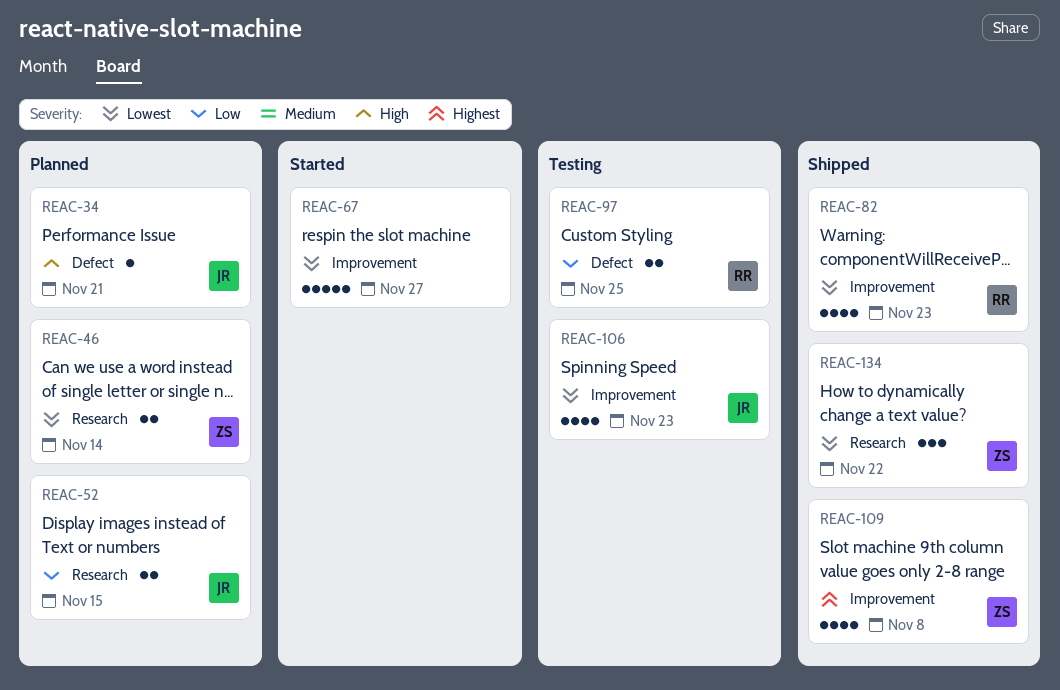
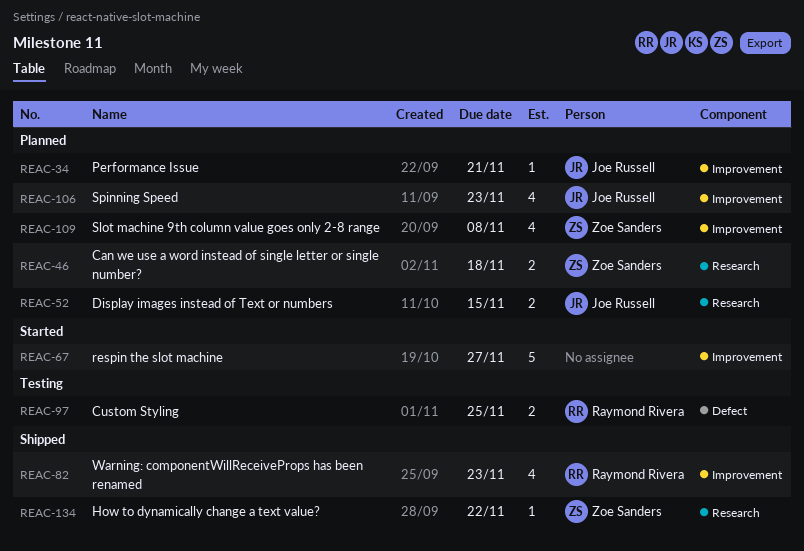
REAC-34, label: Defect -> Improvement
REAC-46, due: Nov 14 -> Nov 18
REAC-106, status: Testing -> Planned
REAC-109, status: Shipped -> Planned
REAC-134, estimate: 3 -> 1

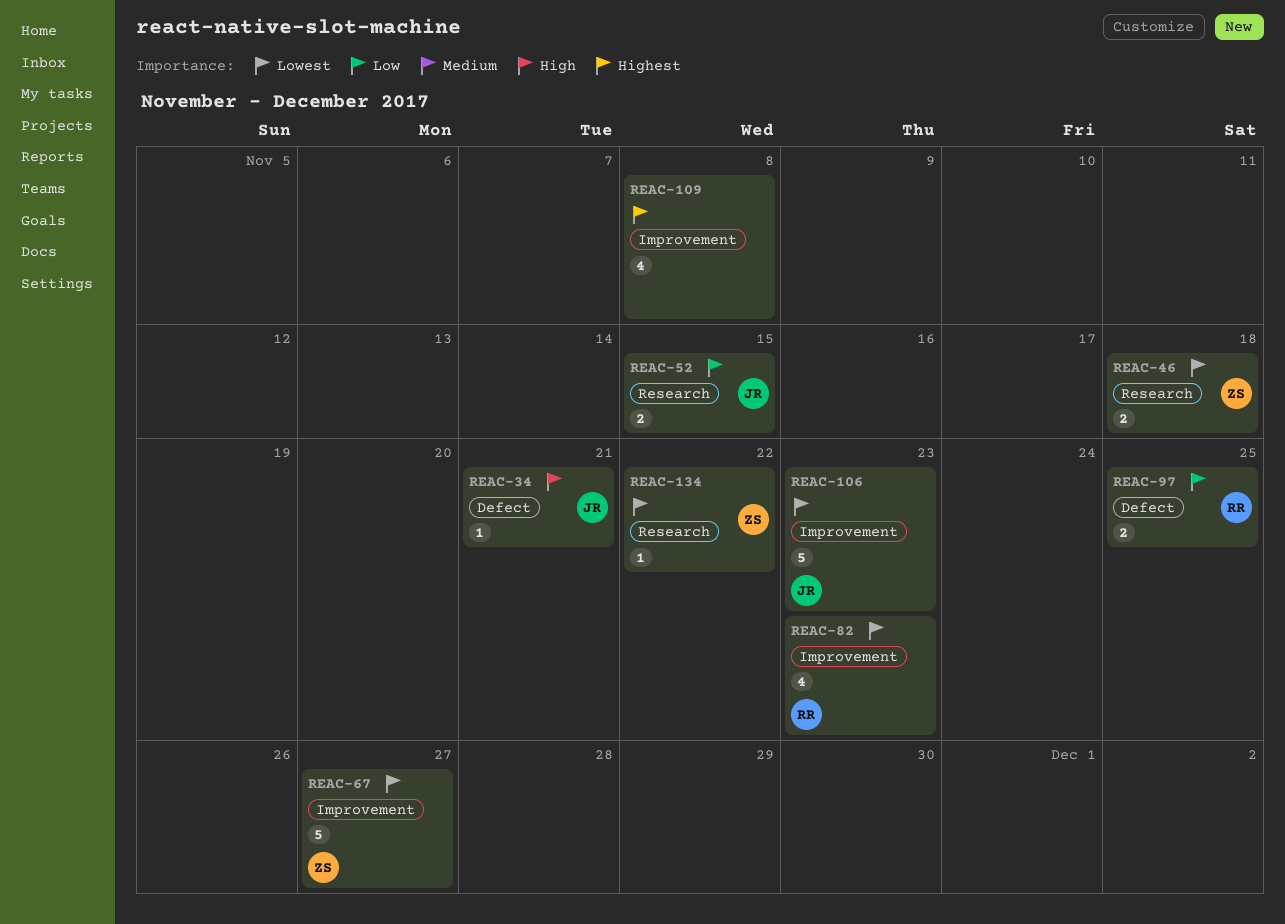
REAC-34, label: Improvement -> Defect
REAC-67, owner: none -> Zoe Sanders
REAC-106, estimate: 4 -> 5
REAC-109, owner: Zoe Sanders -> none

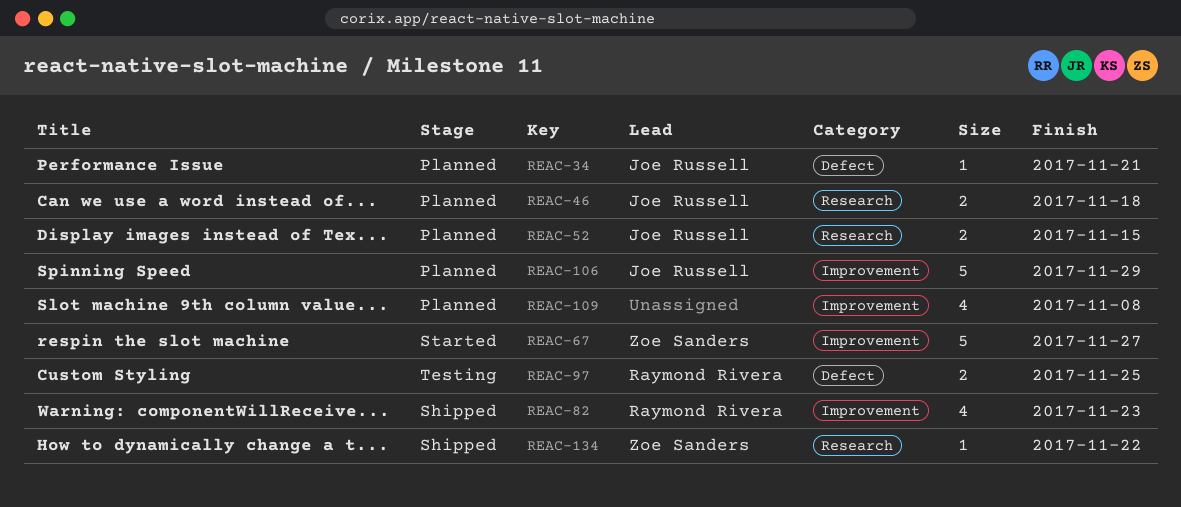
REAC-46, owner: Zoe Sanders -> Joe Russell
REAC-106, due: Nov 23 -> Nov 29

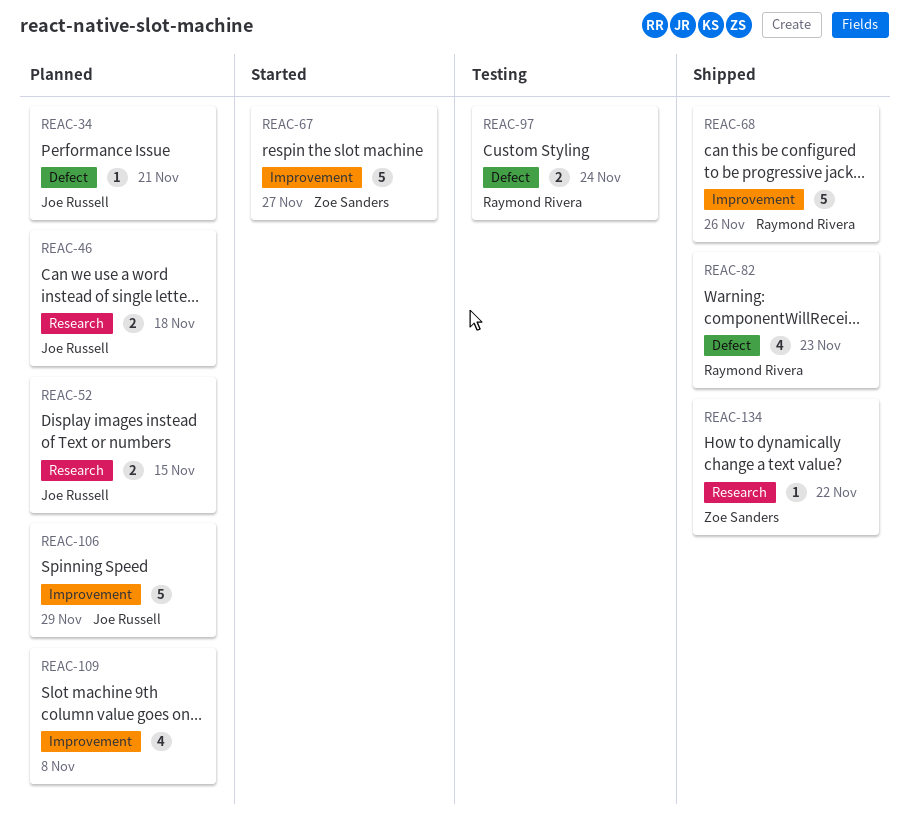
REAC-68: none -> present
REAC-82, label: Improvement -> Defect
REAC-97, due: Nov 25 -> Nov 24

